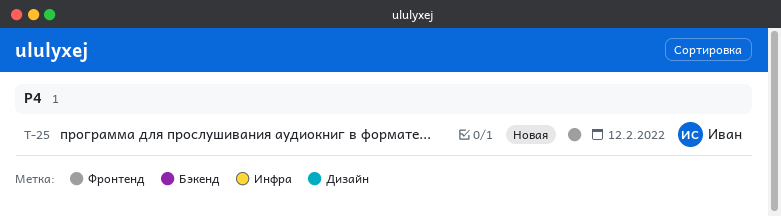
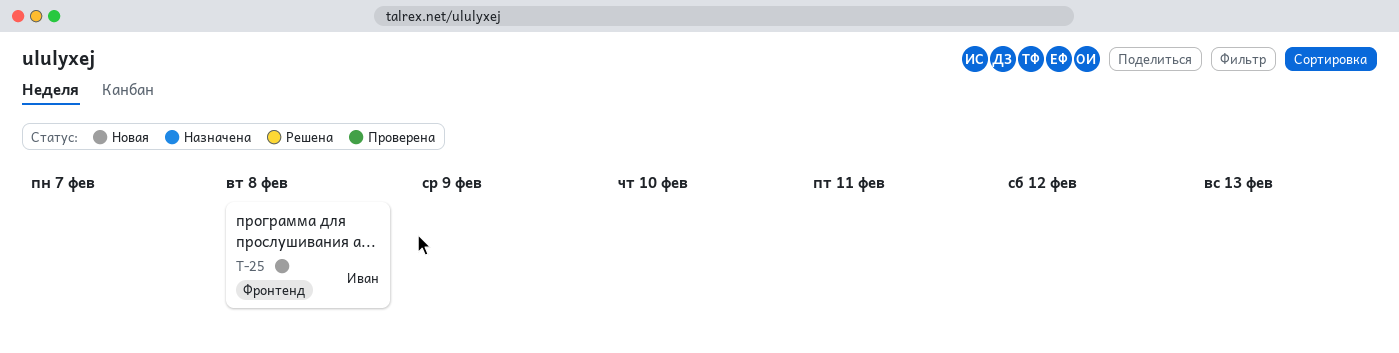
T-25, due: Feb 12 -> Feb 8

